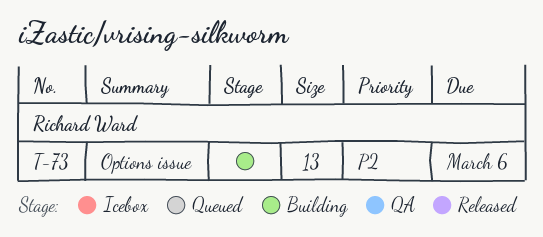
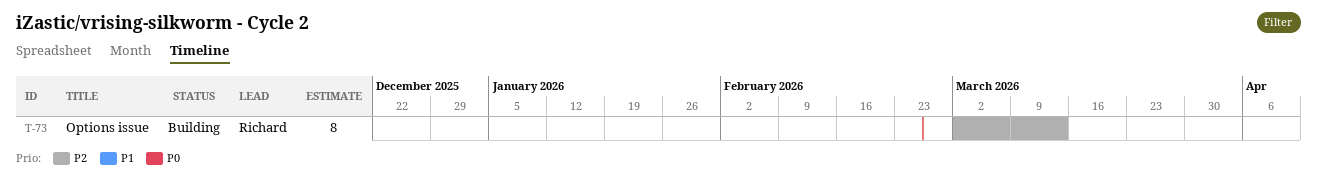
T-73, estimate: 13 -> 8
T-73, due: Mar 6 -> Mar 13

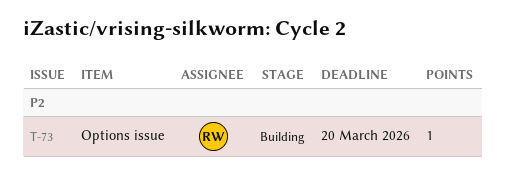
T-73, estimate: 8 -> 1
T-73, due: Mar 13 -> Mar 20

